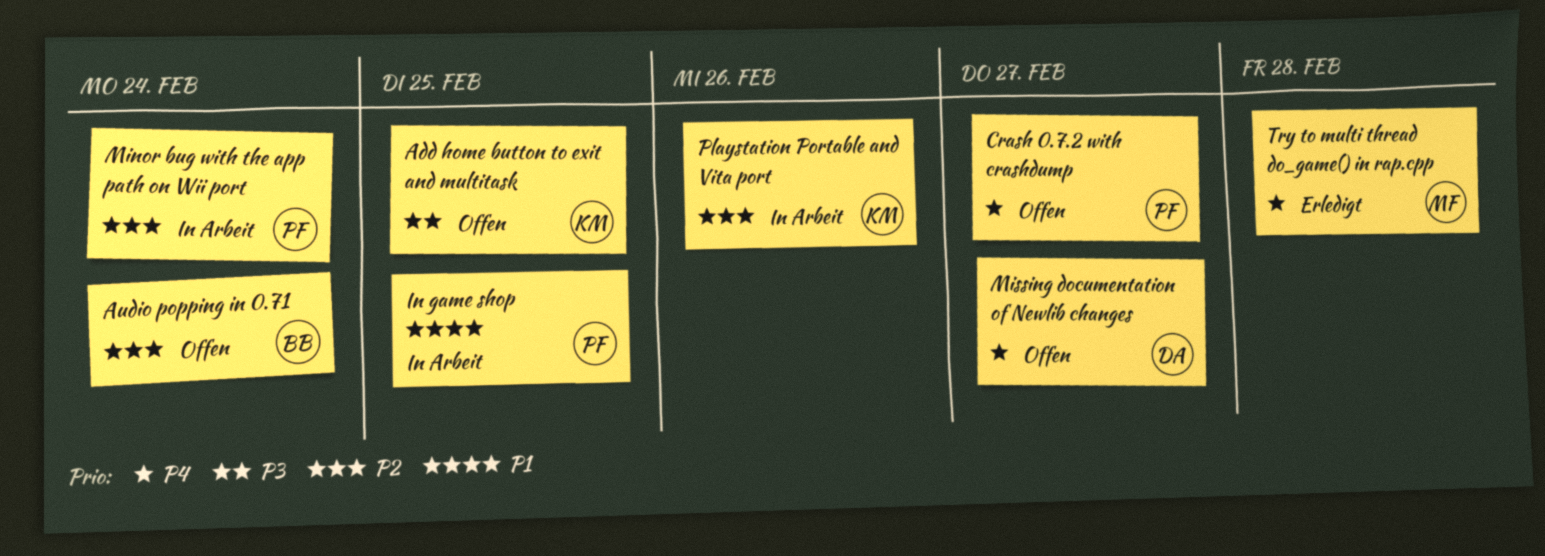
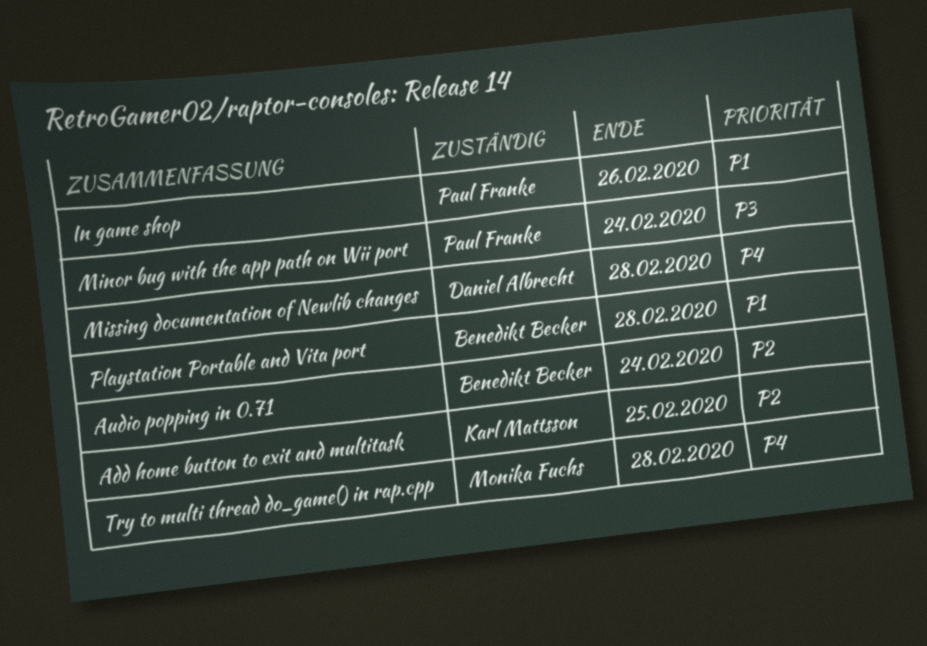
Add home button to exit and multitask, priority: P3 -> P2
Crash 0.7.2 with crashdump: present -> none
In game shop, due: Feb 25 -> Feb 26
Minor bug with the app path on Wii port, priority: P2 -> P3
Missing documentation of Newlib changes, due: Feb 27 -> Feb 28
Playstation Portable and Vita port, owner: Karl Mattsson -> Benedikt Becker
Playstation Portable and Vita port, priority: P2 -> P1
Playstation Portable and Vita port, due: Feb 26 -> Feb 28

